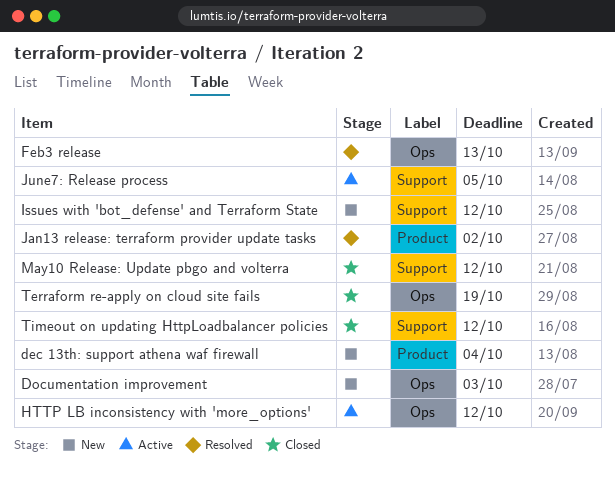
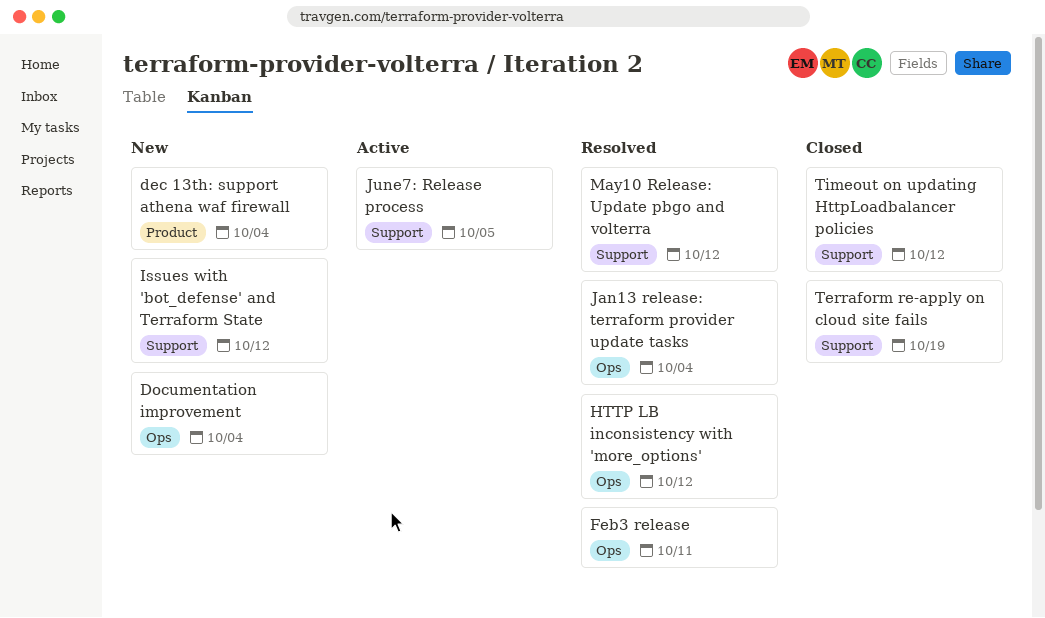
Documentation improvement, due: Oct 3 -> Oct 4
Feb3 release, due: Oct 13 -> Oct 11
HTTP LB inconsistency with 'more_options', status: Active -> Resolved
Jan13 release: terraform provider update tasks, label: Product -> Ops
Jan13 release: terraform provider update tasks, due: Oct 2 -> Oct 4
May10 Release: Update pbgo and volterra, status: Closed -> Resolved
Terraform re-apply on cloud site fails, label: Ops -> Support

